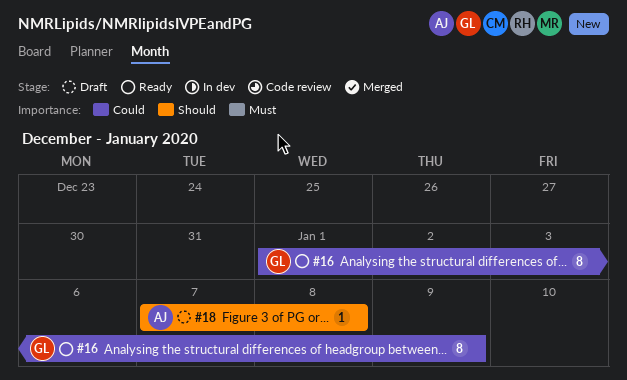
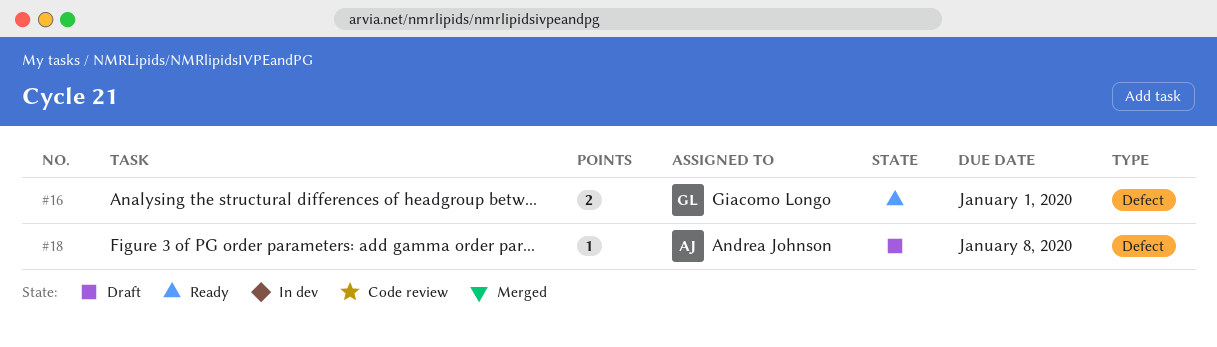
#16, estimate: 8 -> 2
#16, due: Jan 9 -> Jan 1

